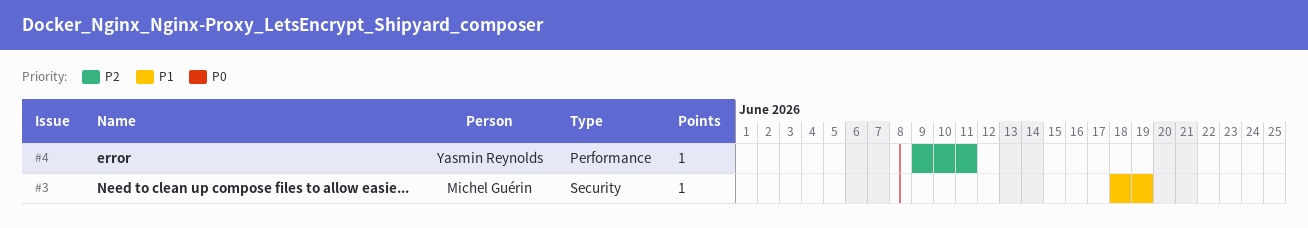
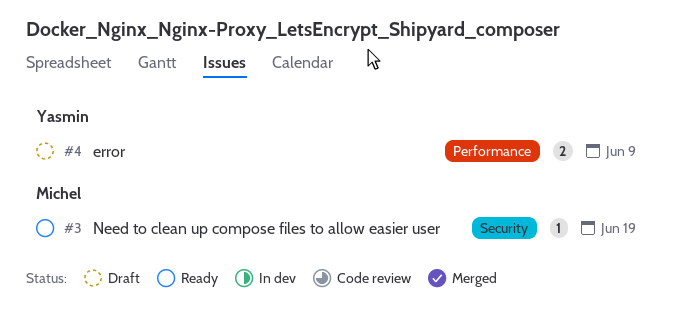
#4, estimate: 1 -> 2
#4, due: Jun 11 -> Jun 9

